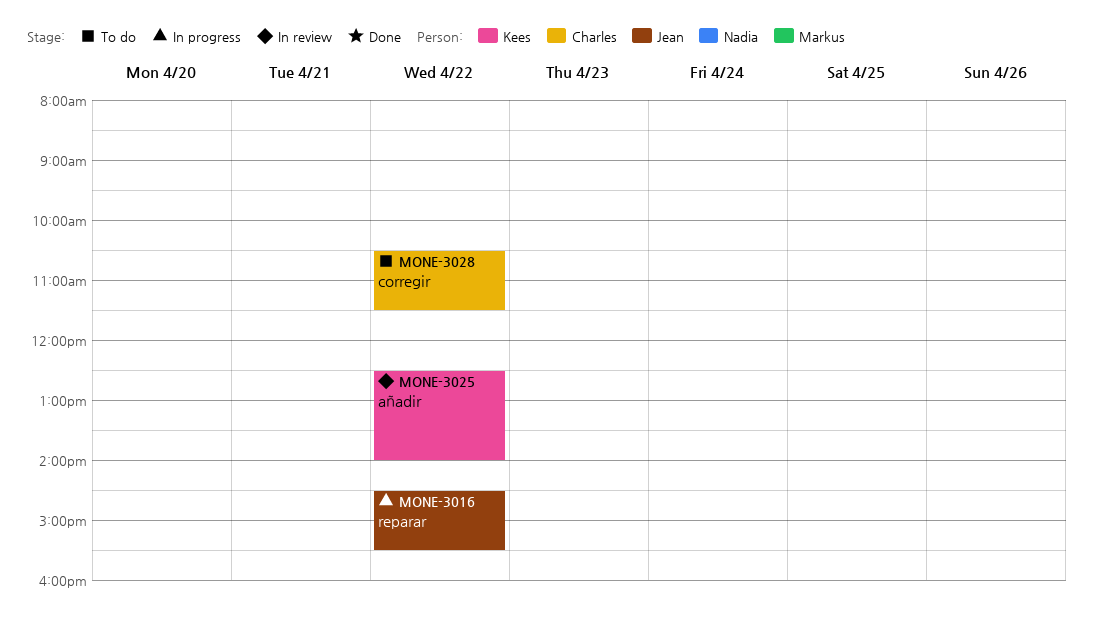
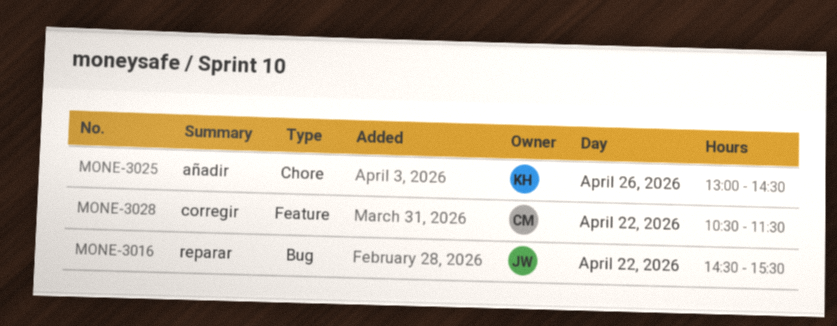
MONE-3025, day: Apr 22 -> Apr 26
MONE-3025, begins: 12:30 -> 13:00
MONE-3025, ends: 14:00 -> 14:30

